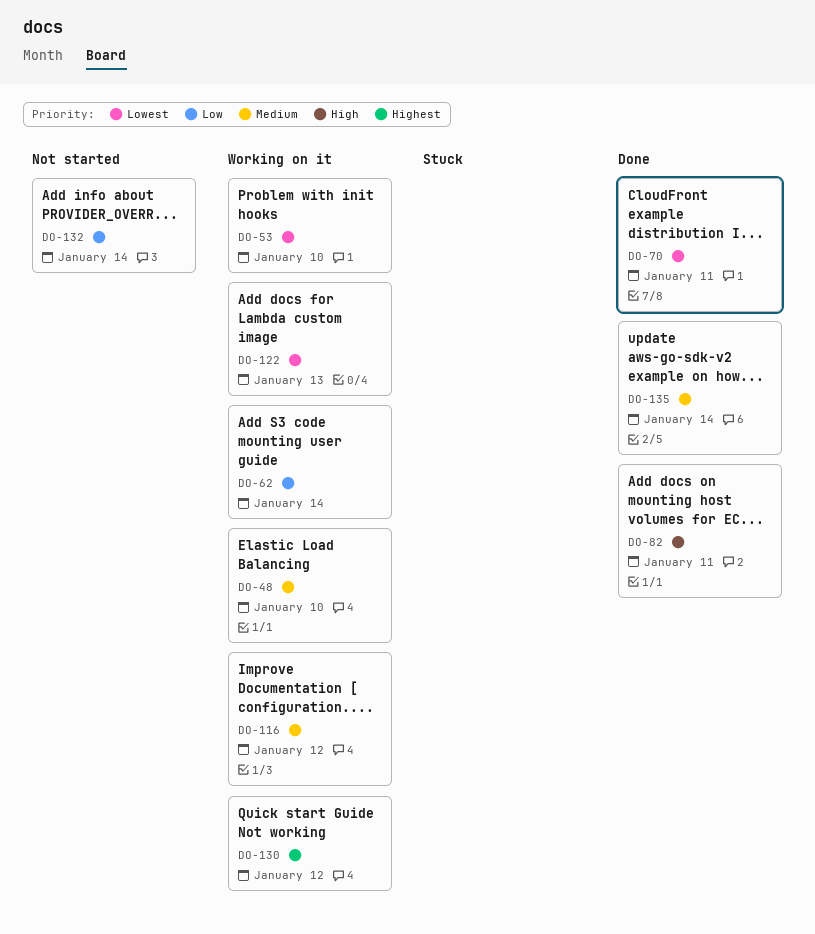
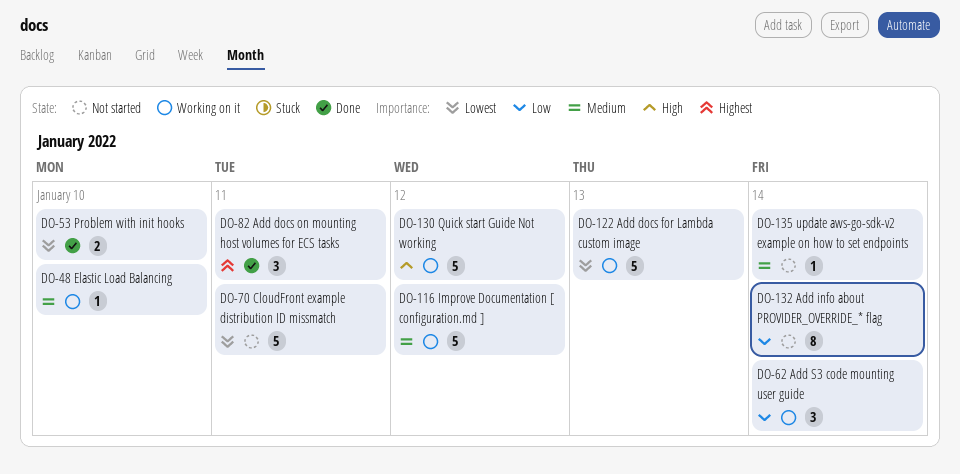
DO-53, status: Working on it -> Done
DO-70, status: Done -> Not started
DO-82, priority: High -> Highest
DO-130, priority: Highest -> High
DO-135, status: Done -> Not started

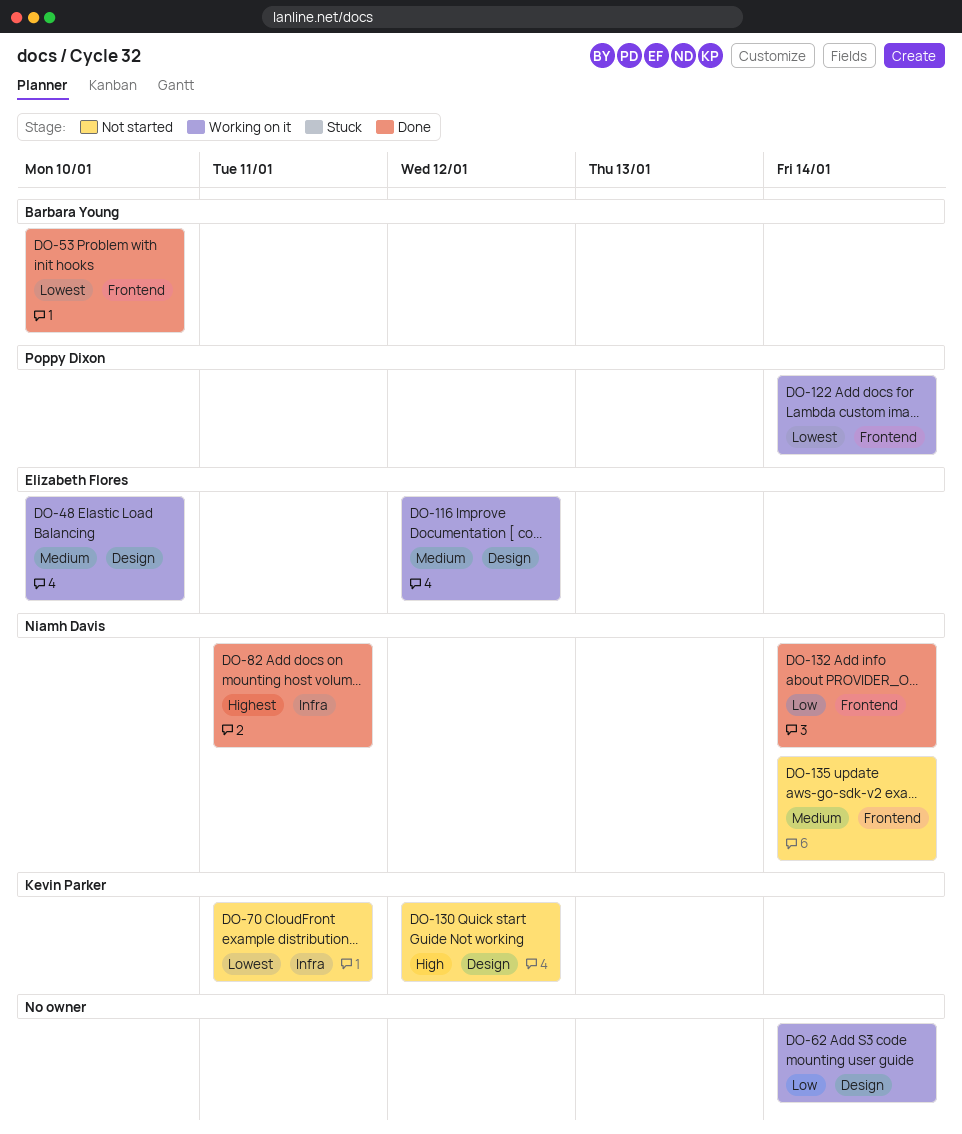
DO-122, due: Jan 13 -> Jan 14
DO-130, status: Working on it -> Not started
DO-132, status: Not started -> Done

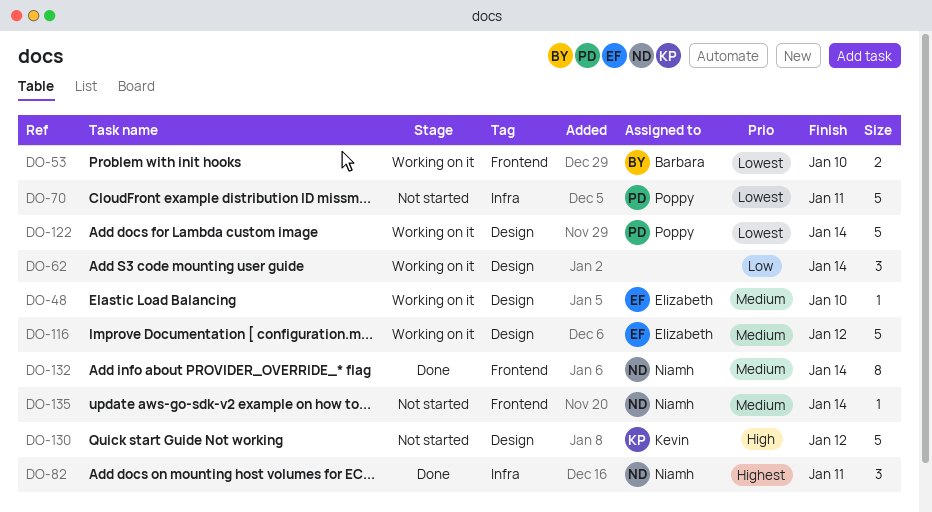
DO-53, status: Done -> Working on it
DO-70, owner: Kevin Parker -> Poppy Dixon
DO-122, label: Frontend -> Design
DO-132, priority: Low -> Medium

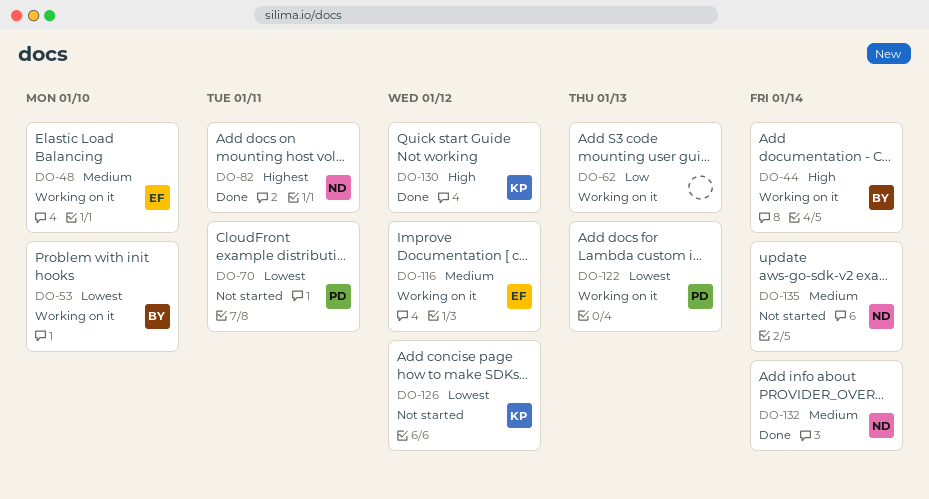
DO-44: none -> present
DO-62, due: Jan 14 -> Jan 13
DO-122, due: Jan 14 -> Jan 13
DO-126: none -> present
DO-130, status: Not started -> Done

